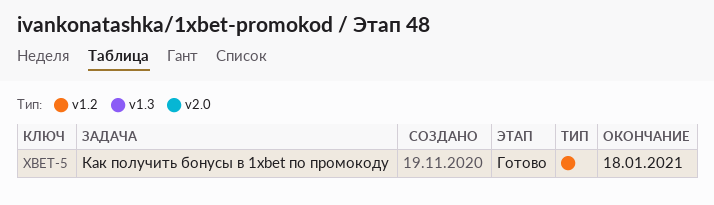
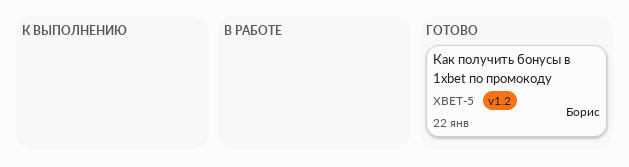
XBET-5, due: Jan 18 -> Jan 22

